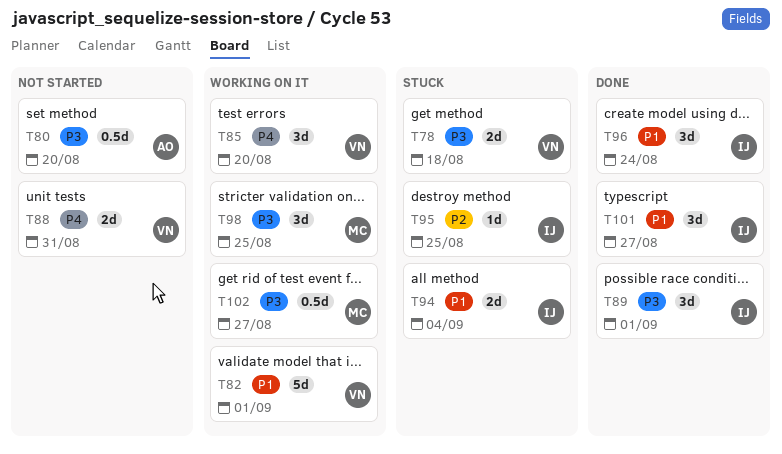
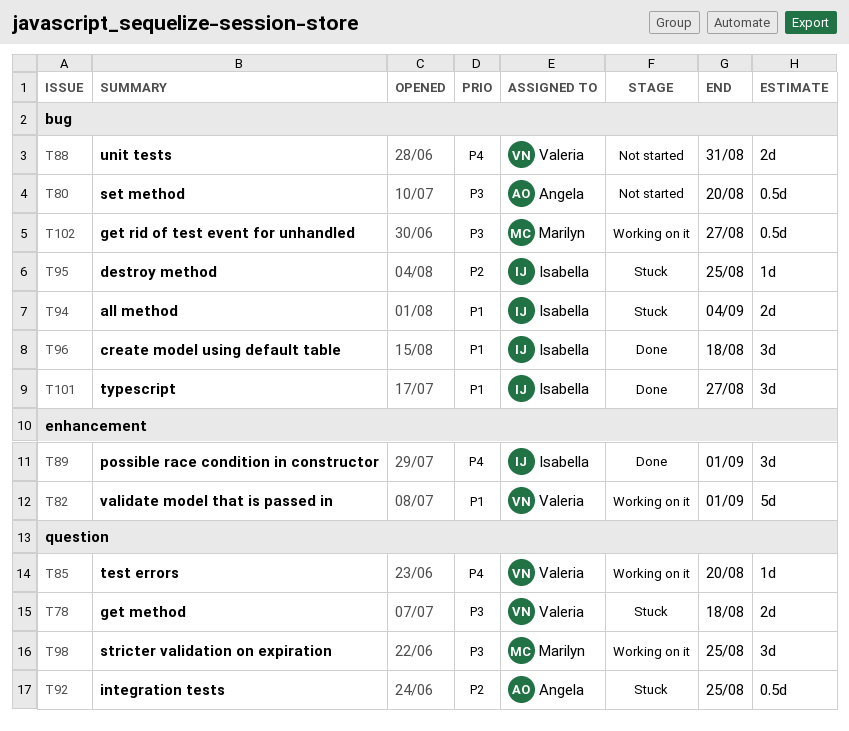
T85, estimate: 3d -> 1d
T89, priority: P3 -> P4
T92: none -> present
T96, due: Aug 24 -> Aug 18

